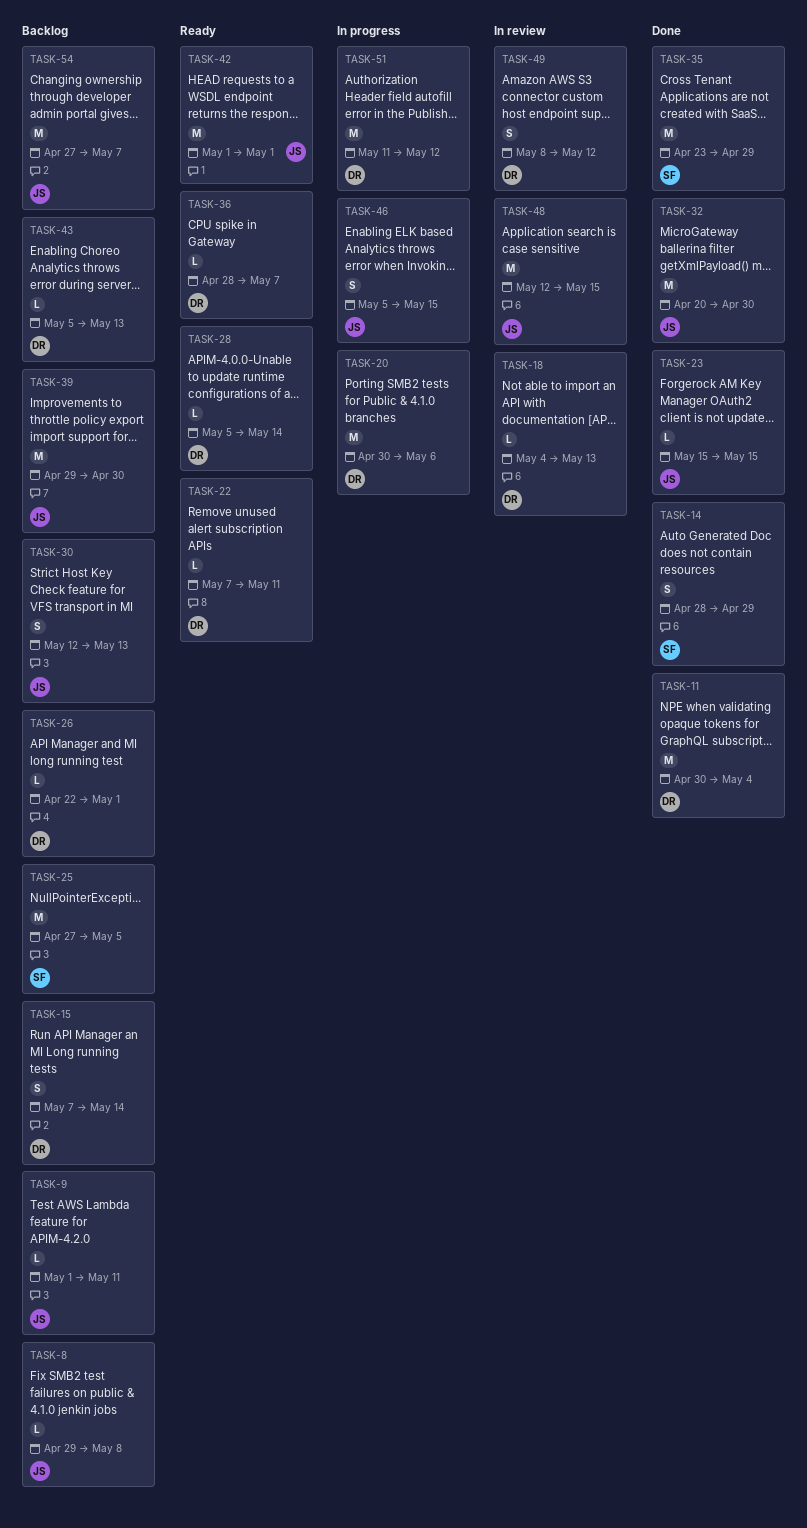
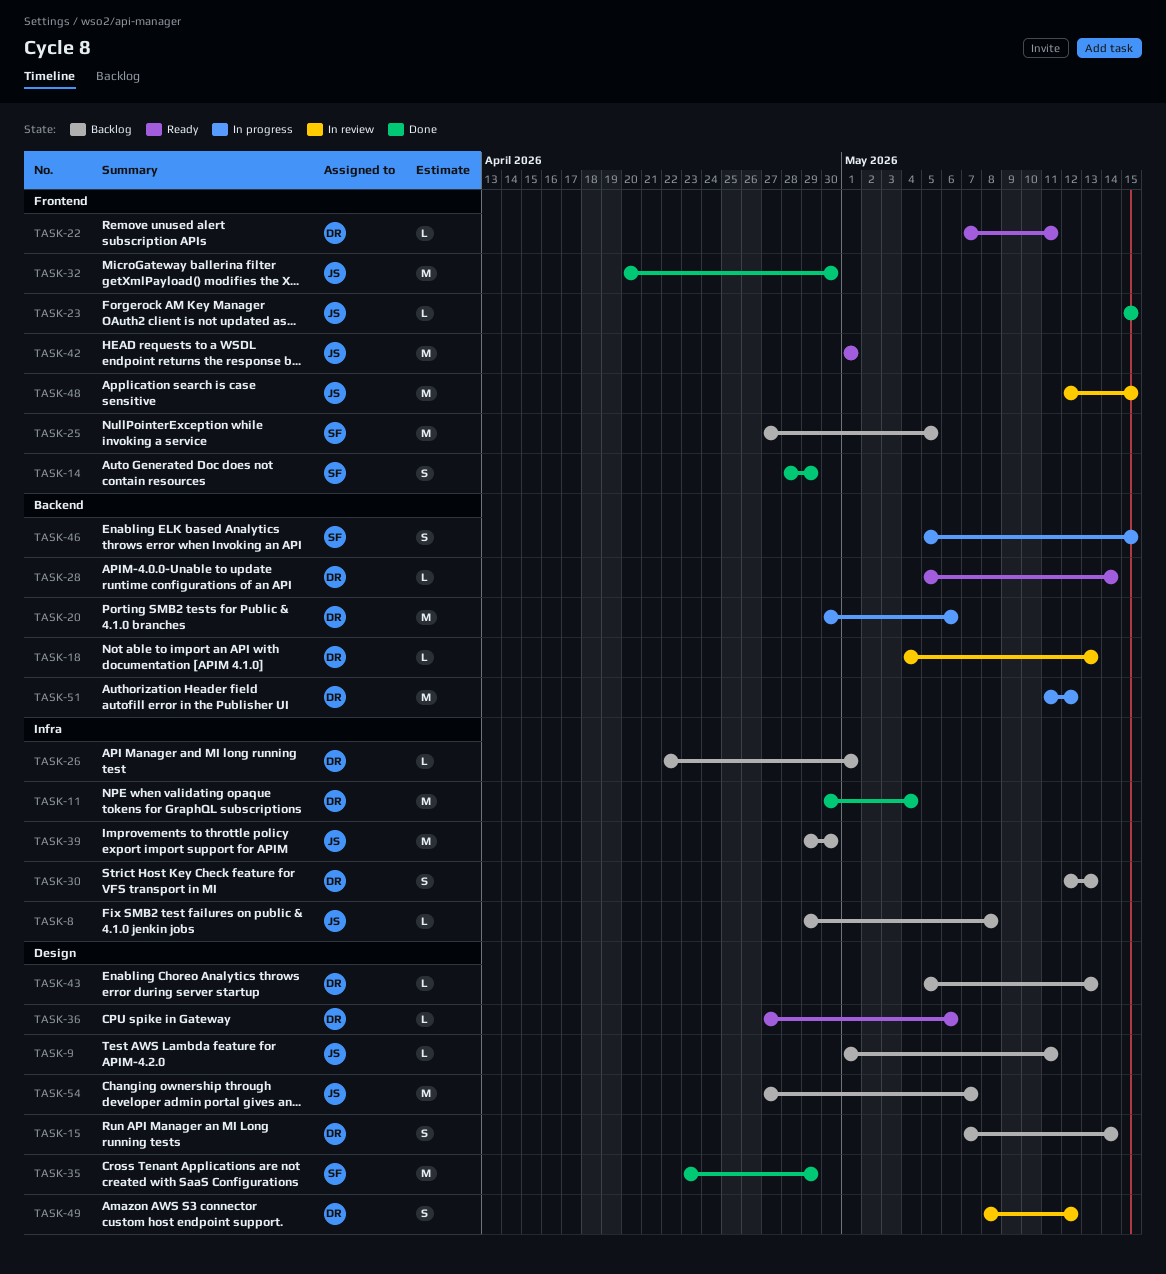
TASK-30, owner: JS -> DR
TASK-36, start: Apr 28 -> Apr 27
TASK-36, due: May 7 -> May 6
TASK-46, owner: JS -> SF

